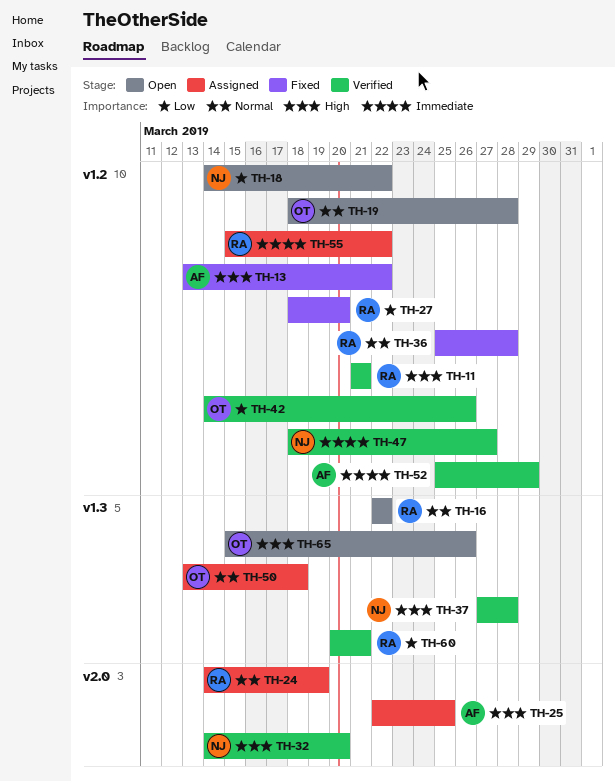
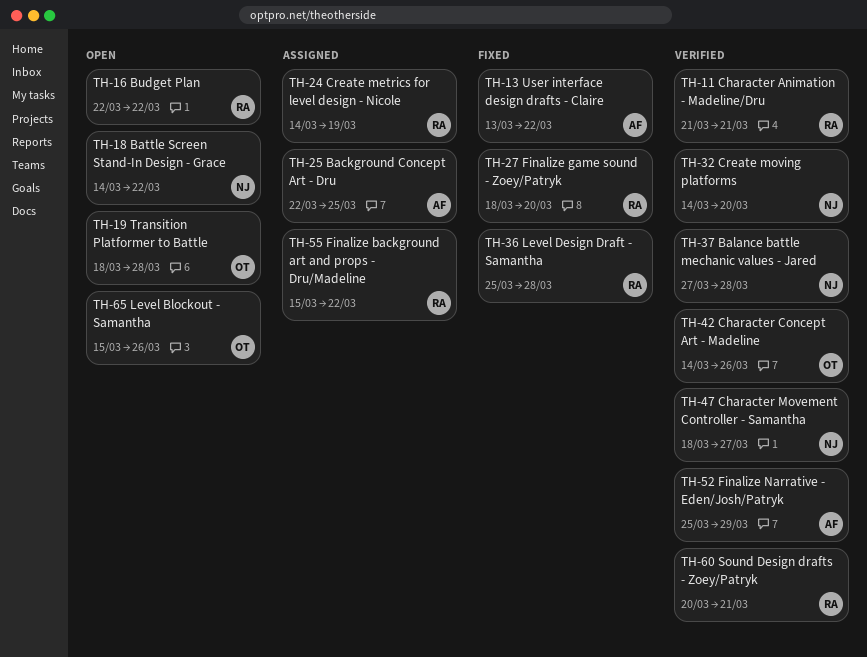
TH-50: present -> none

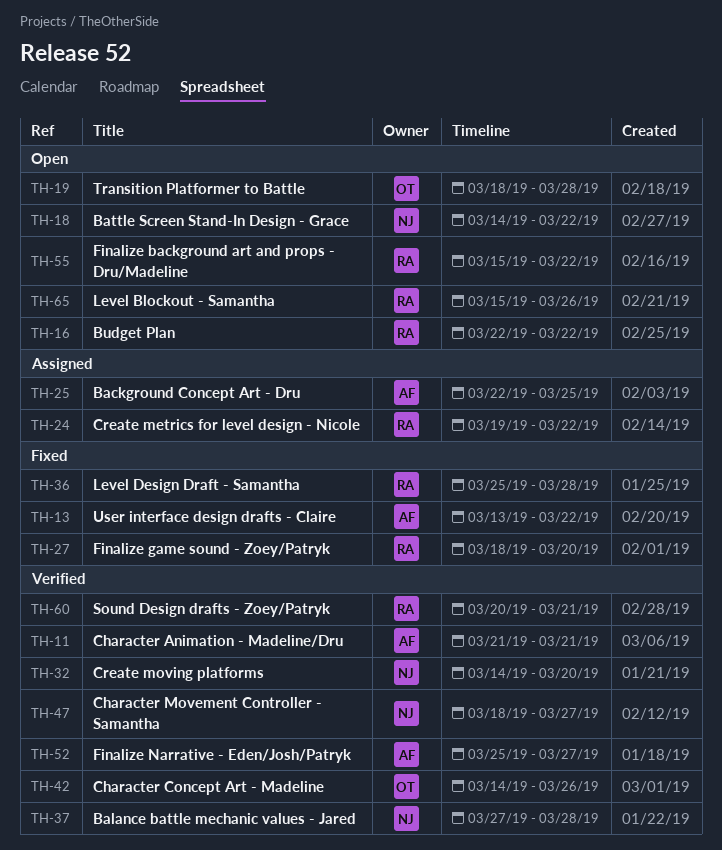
TH-11, owner: RA -> AF
TH-24, start: Mar 14 -> Mar 19
TH-24, due: Mar 19 -> Mar 22
TH-52, due: Mar 29 -> Mar 27
TH-55, status: Assigned -> Open
TH-65, owner: OT -> RA

